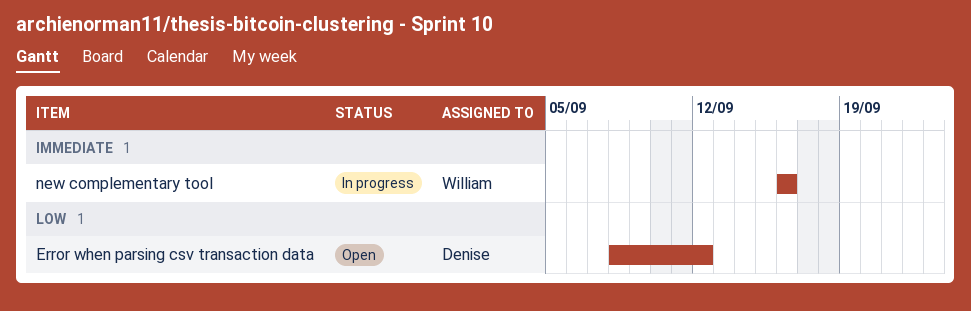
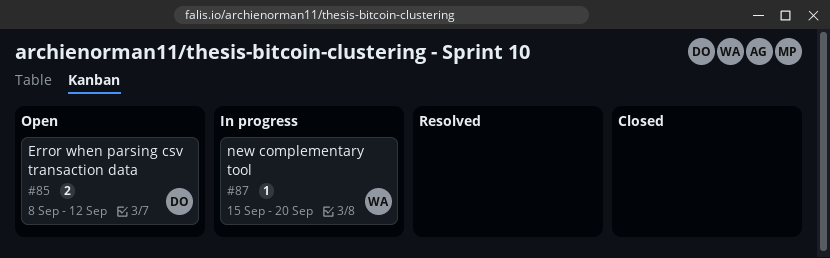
new complementary tool, start: Sep 16 -> Sep 15
new complementary tool, due: Sep 16 -> Sep 20

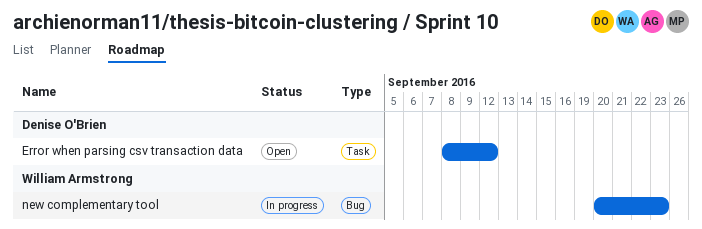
new complementary tool, start: Sep 15 -> Sep 20
new complementary tool, due: Sep 20 -> Sep 23

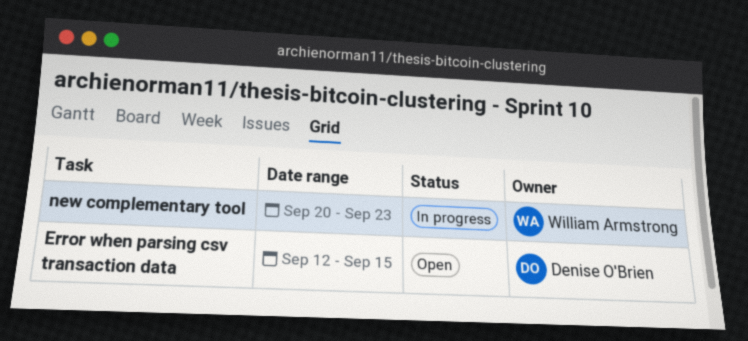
Error when parsing csv transaction data, start: Sep 8 -> Sep 12
Error when parsing csv transaction data, due: Sep 12 -> Sep 15

